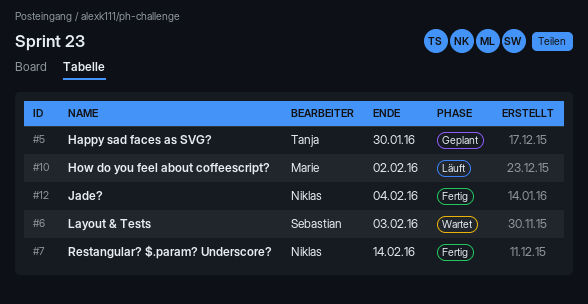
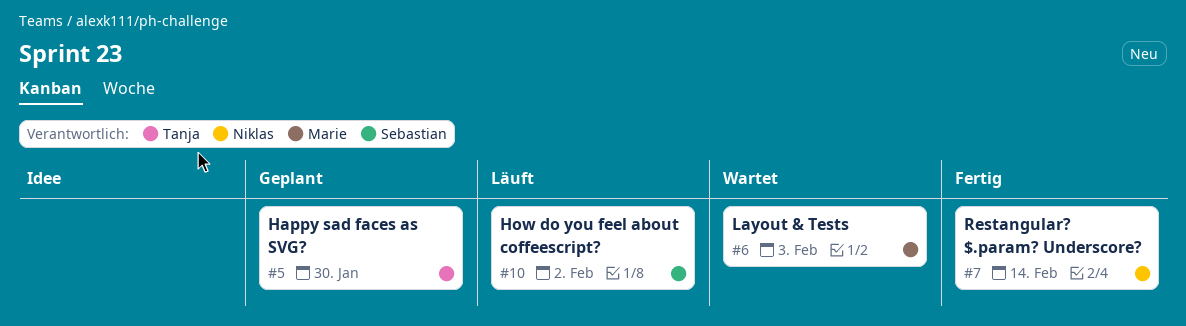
#6, owner: Sebastian -> Marie
#10, owner: Marie -> Sebastian
#12: present -> none

